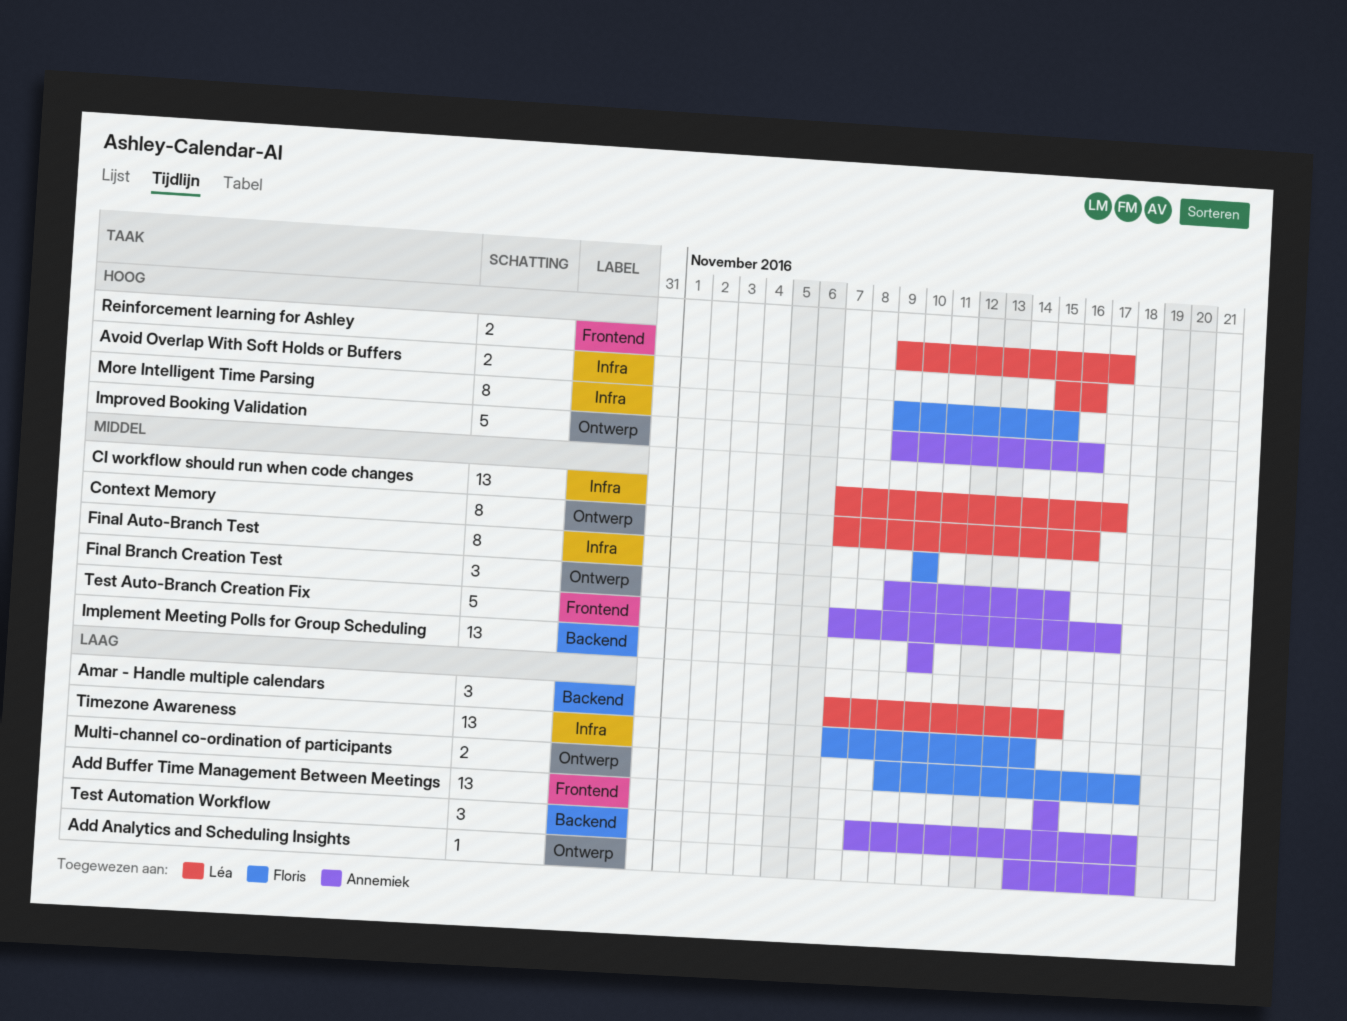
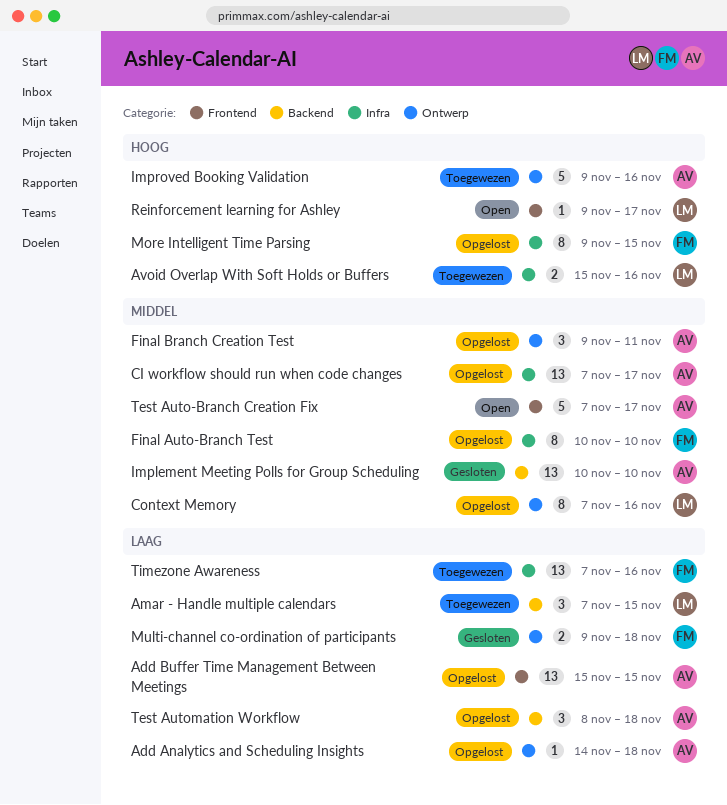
CI workflow should run when code changes, owner: Léa -> Annemiek
Final Branch Creation Test, due: Nov 15 -> Nov 11
Reinforcement learning for Ashley, estimate: 2 -> 1
Timezone Awareness, due: Nov 14 -> Nov 16

